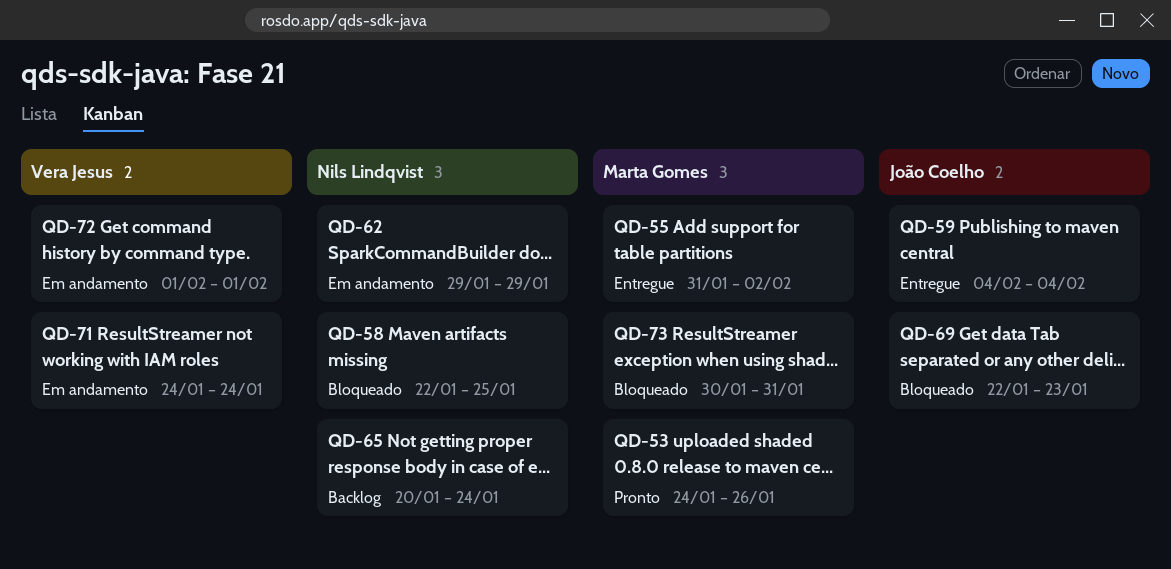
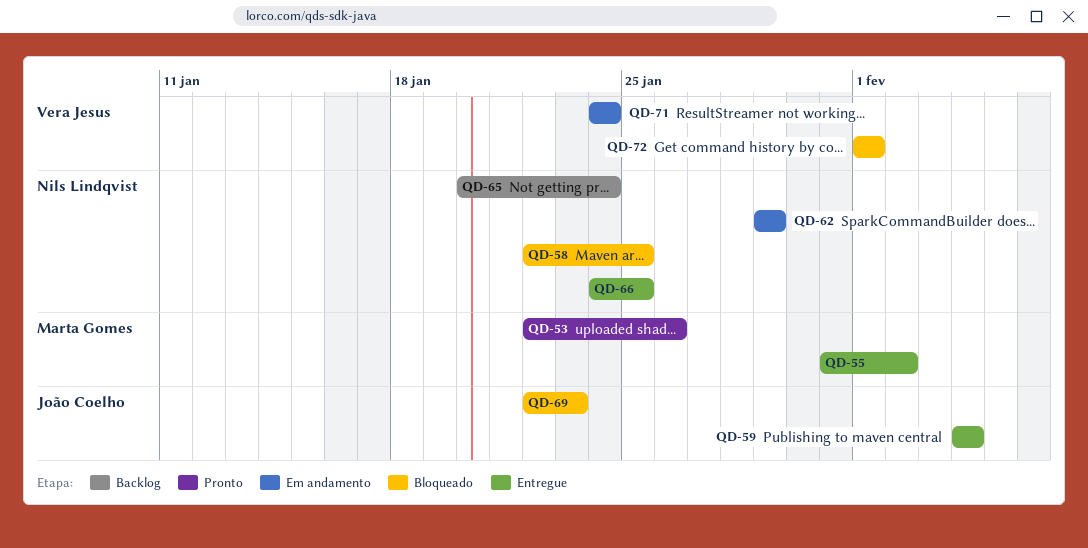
QD-53, start: Jan 24 -> Jan 22
QD-66: none -> present
QD-72, status: Em andamento -> Bloqueado
QD-73: present -> none

